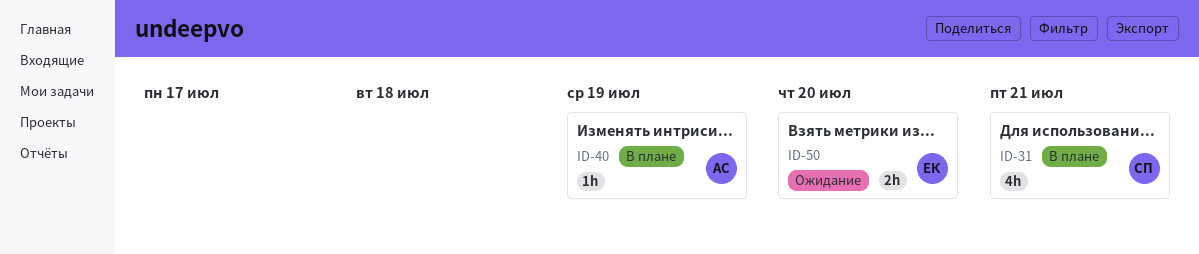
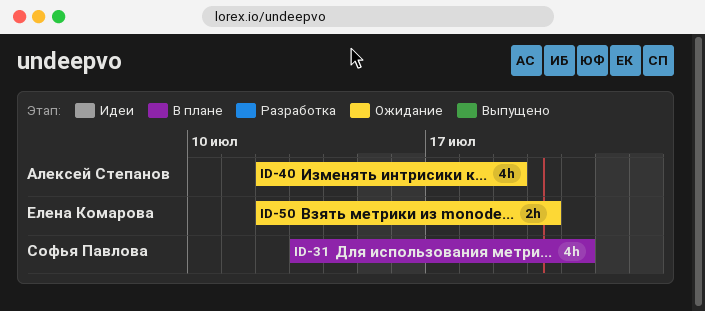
ID-40, status: В плане -> Ожидание
ID-40, estimate: 1h -> 4h

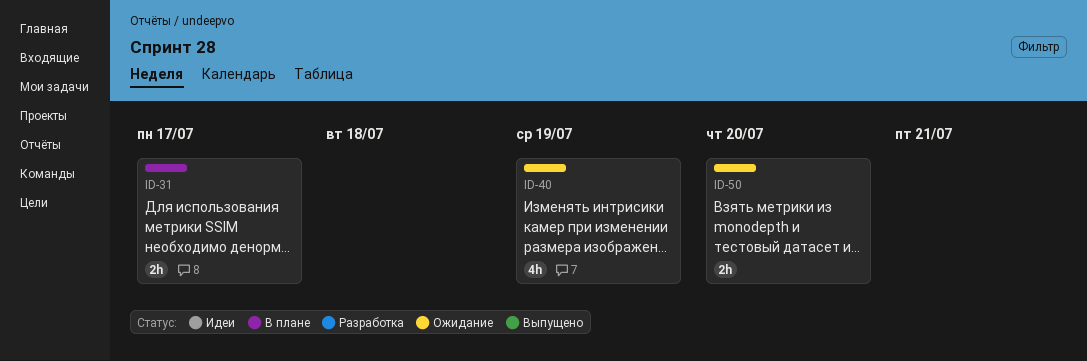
ID-31, estimate: 4h -> 2h
ID-31, due: Jul 21 -> Jul 17

